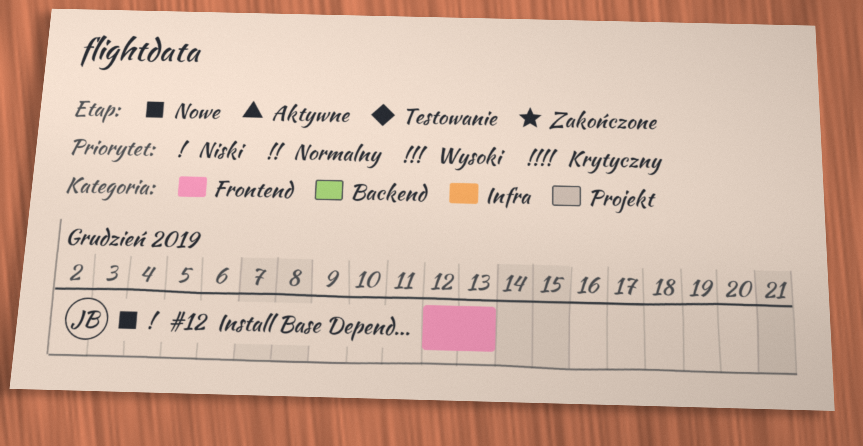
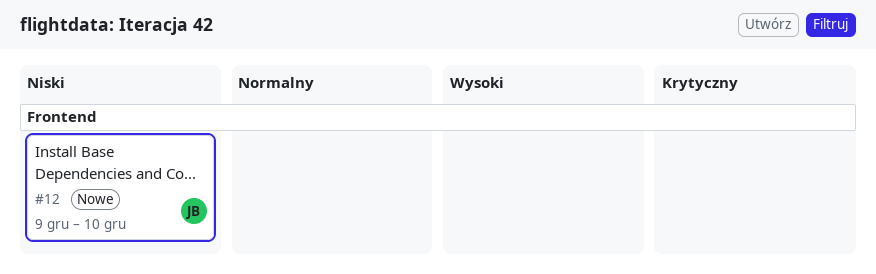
#12, start: Dec 12 -> Dec 9
#12, due: Dec 13 -> Dec 10

